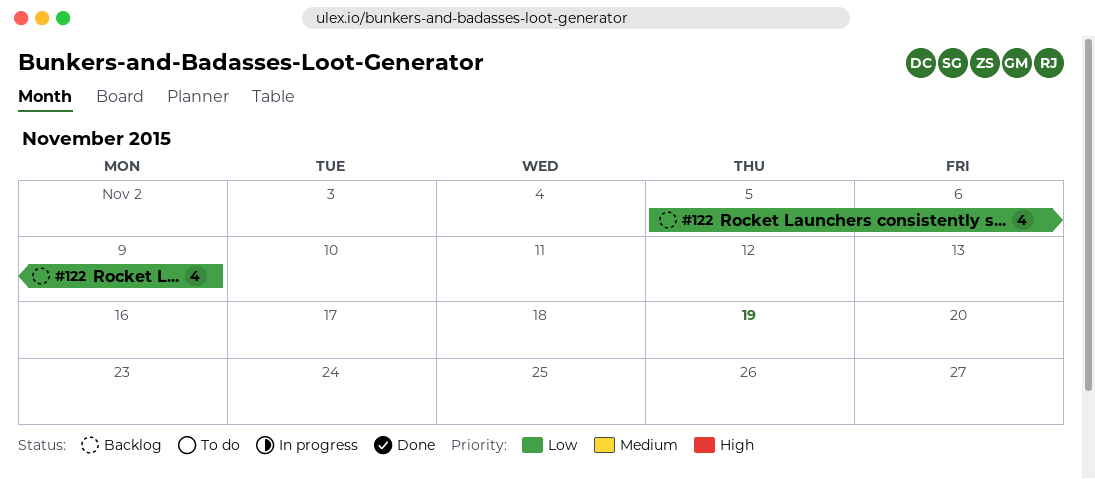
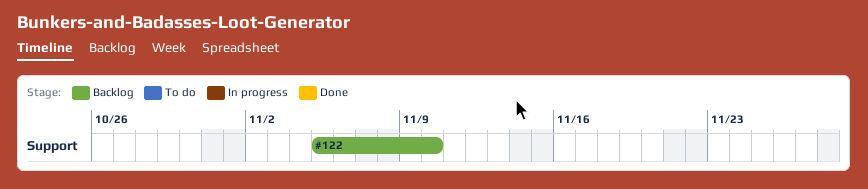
#122, due: Nov 9 -> Nov 10

